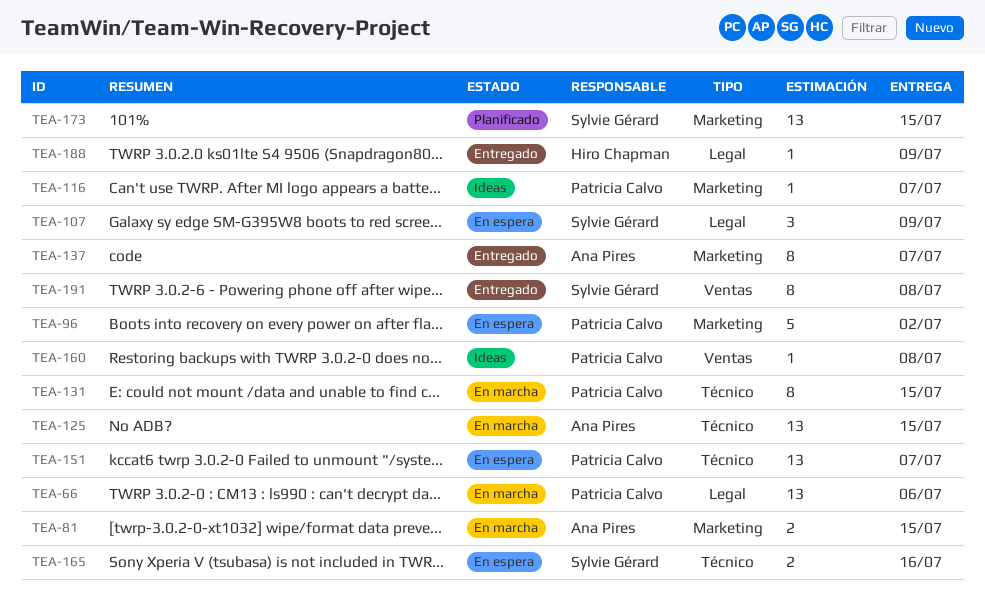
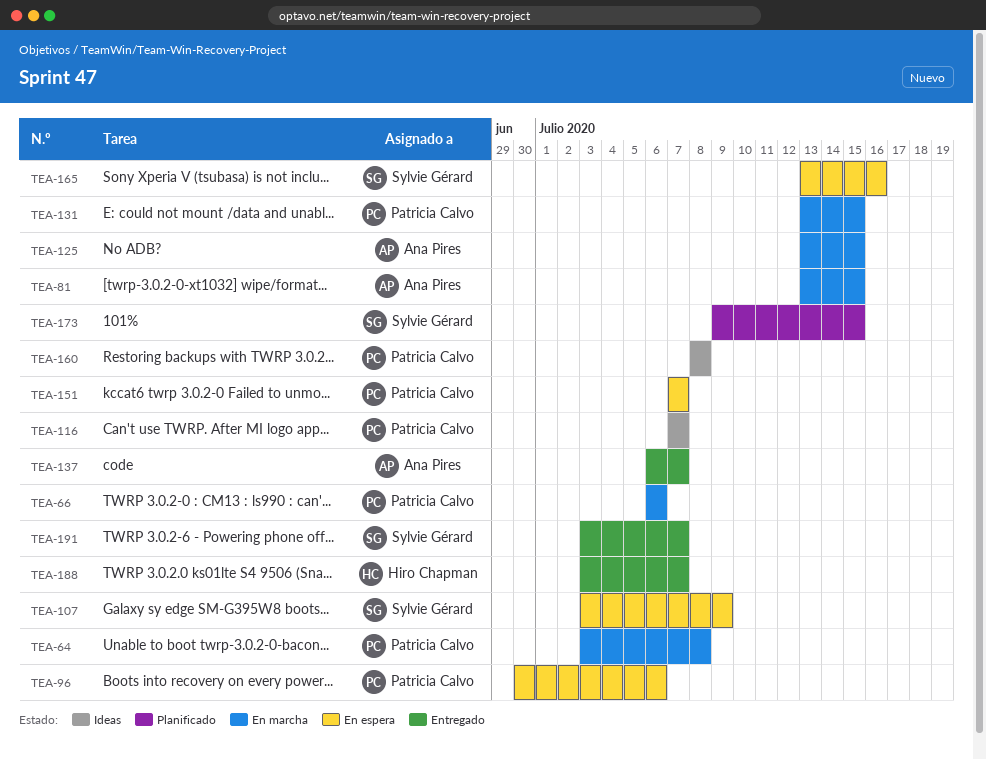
TEA-64: none -> present
TEA-96, due: Jul 2 -> Jul 6
TEA-188, due: Jul 9 -> Jul 7
TEA-191, due: Jul 8 -> Jul 7

